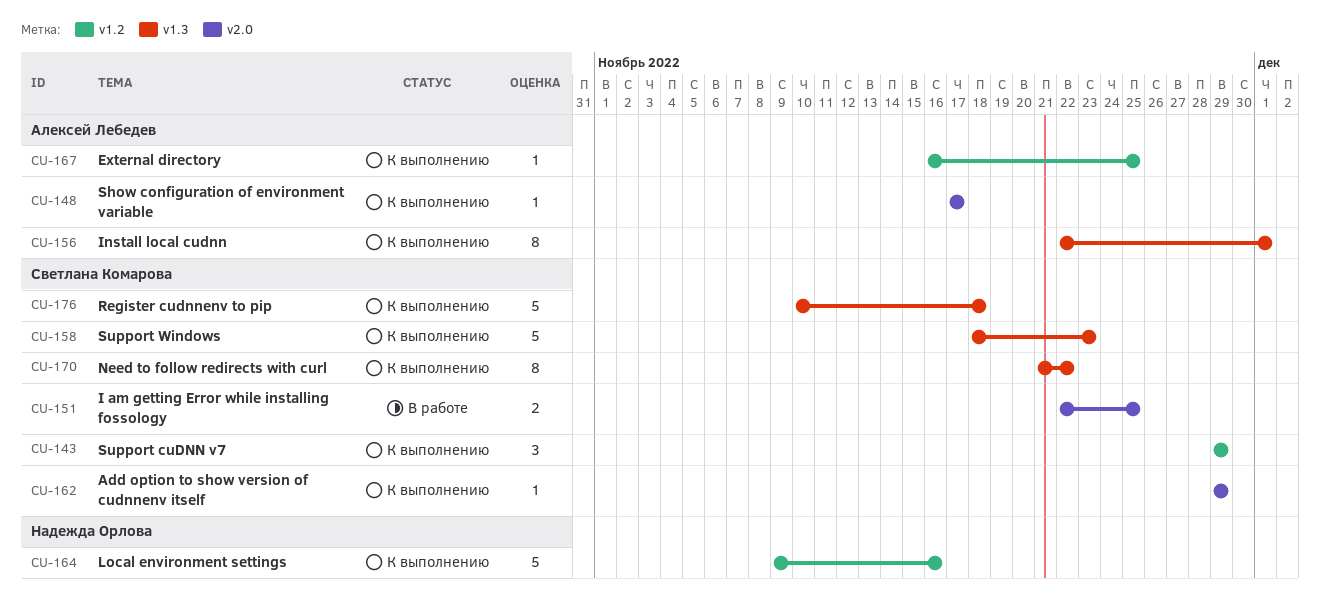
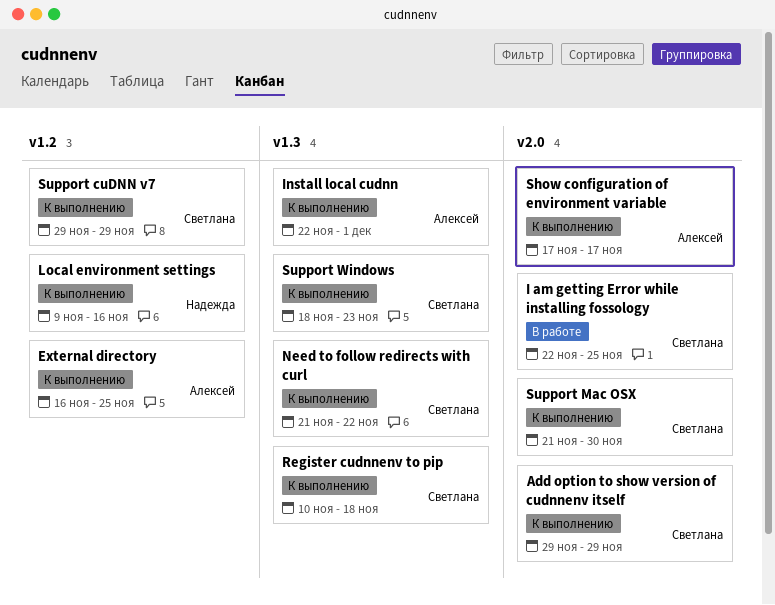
Support Mac OSX: none -> present

